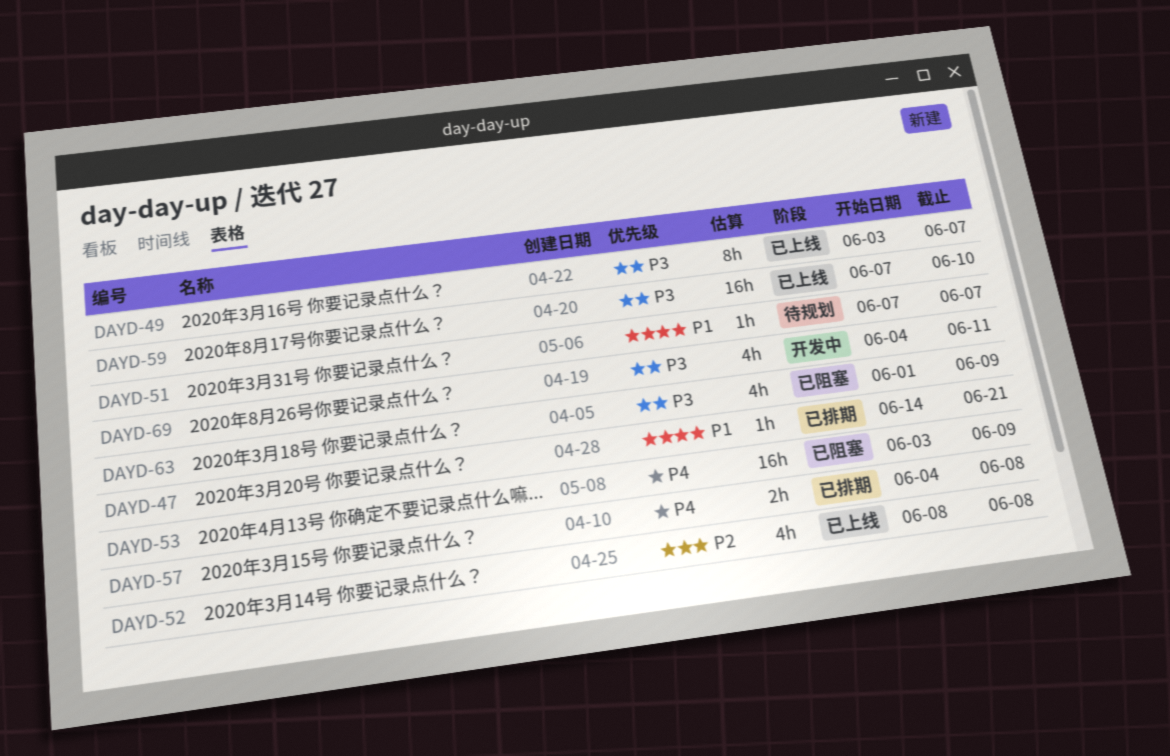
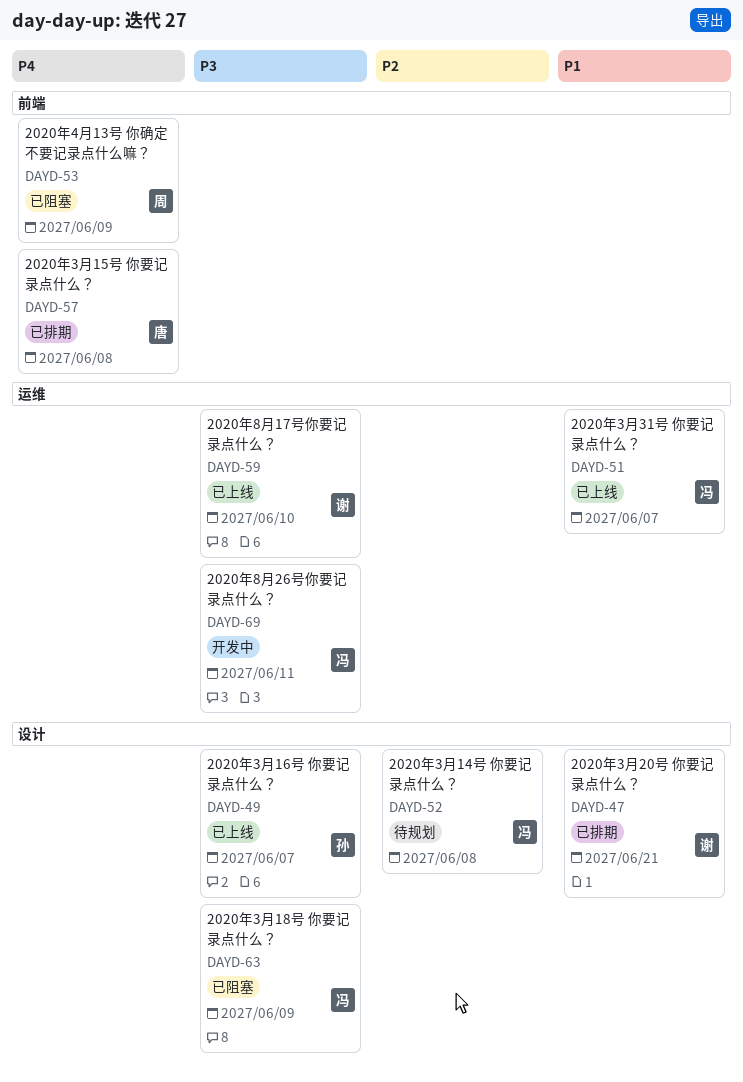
DAYD-51, status: 待规划 -> 已上线
DAYD-52, status: 已上线 -> 待规划

